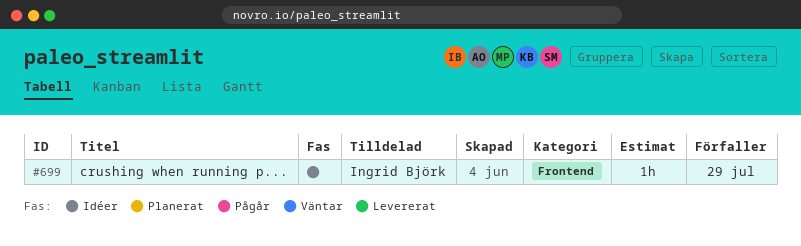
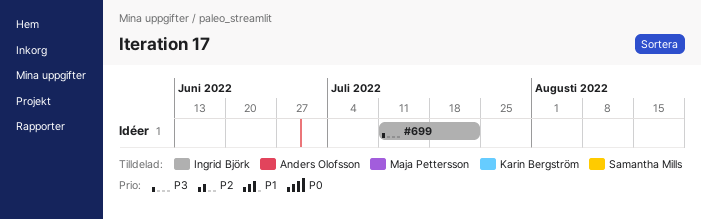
#699, due: Jul 29 -> Jul 22

